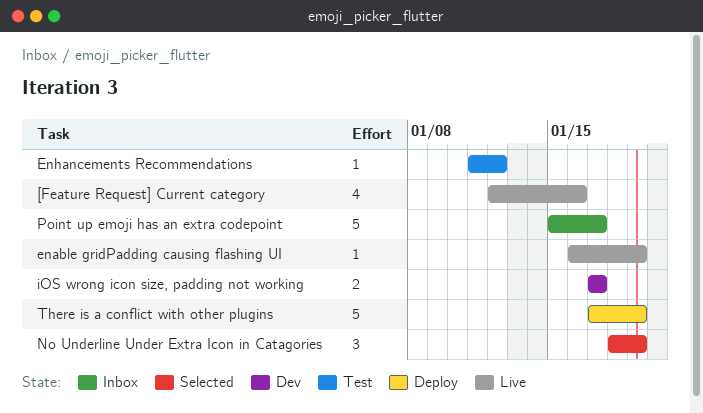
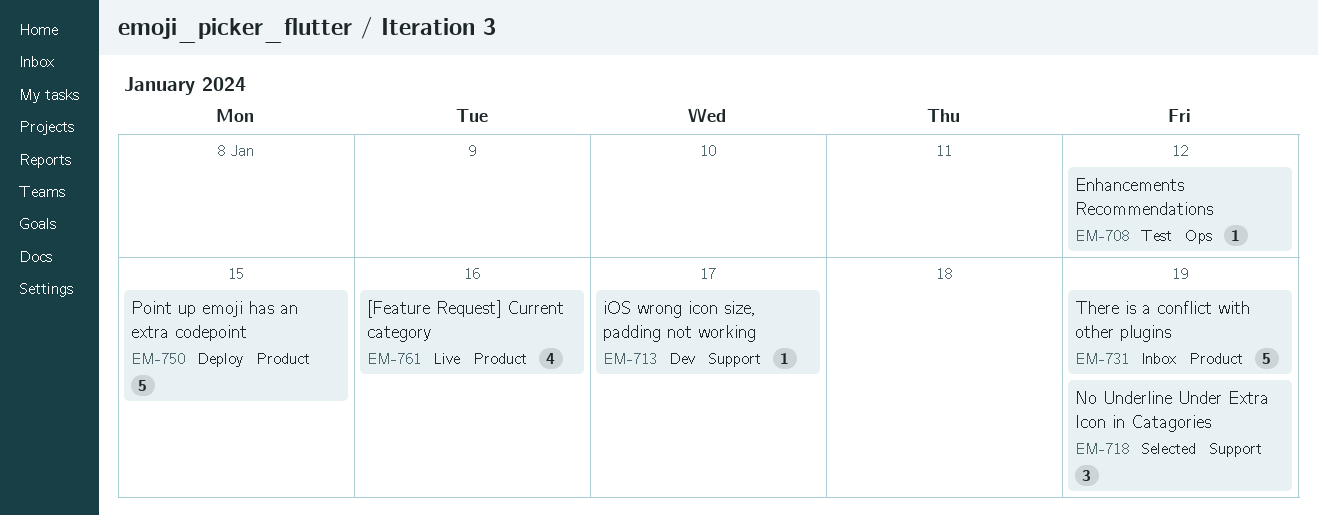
enable gridPadding causing flashing UI: present -> none
iOS wrong icon size, padding not working, estimate: 2 -> 1
Point up emoji has an extra codepoint, status: Inbox -> Deploy
Point up emoji has an extra codepoint, due: Jan 17 -> Jan 15
There is a conflict with other plugins, status: Deploy -> Inbox

